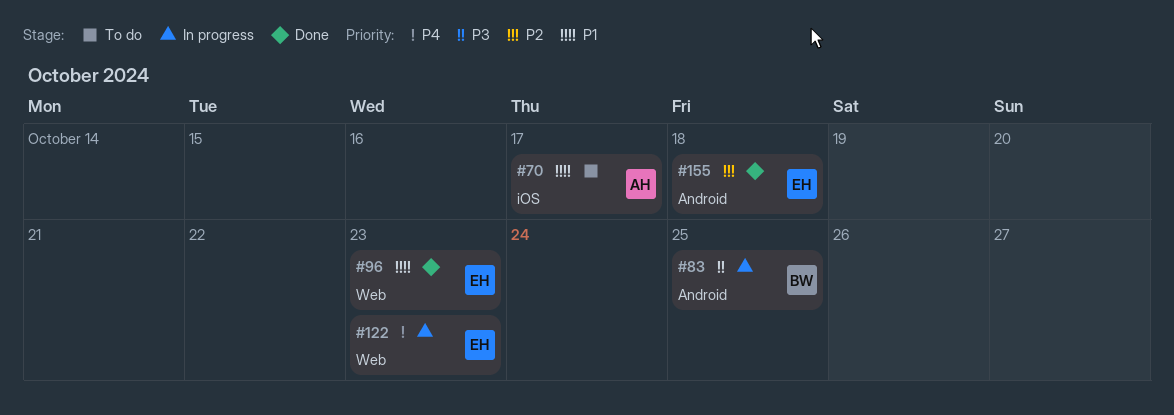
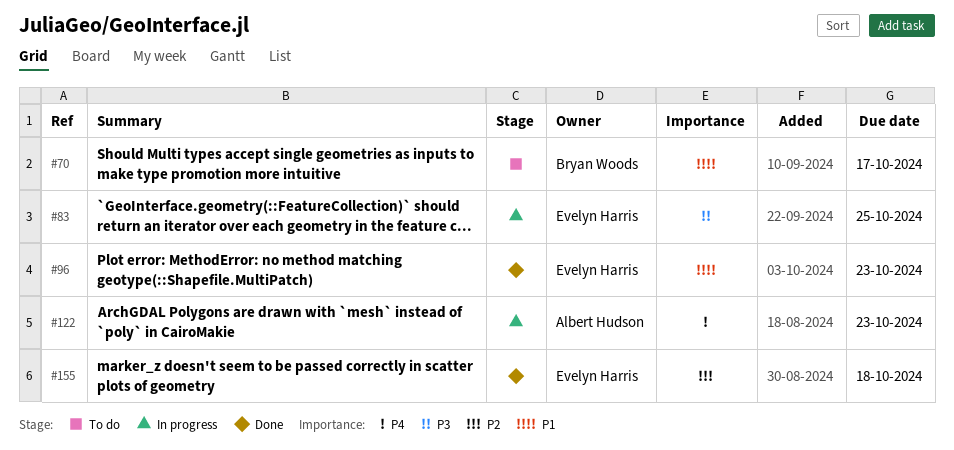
#70, owner: Albert Hudson -> Bryan Woods
#83, owner: Bryan Woods -> Evelyn Harris
#122, owner: Evelyn Harris -> Albert Hudson

